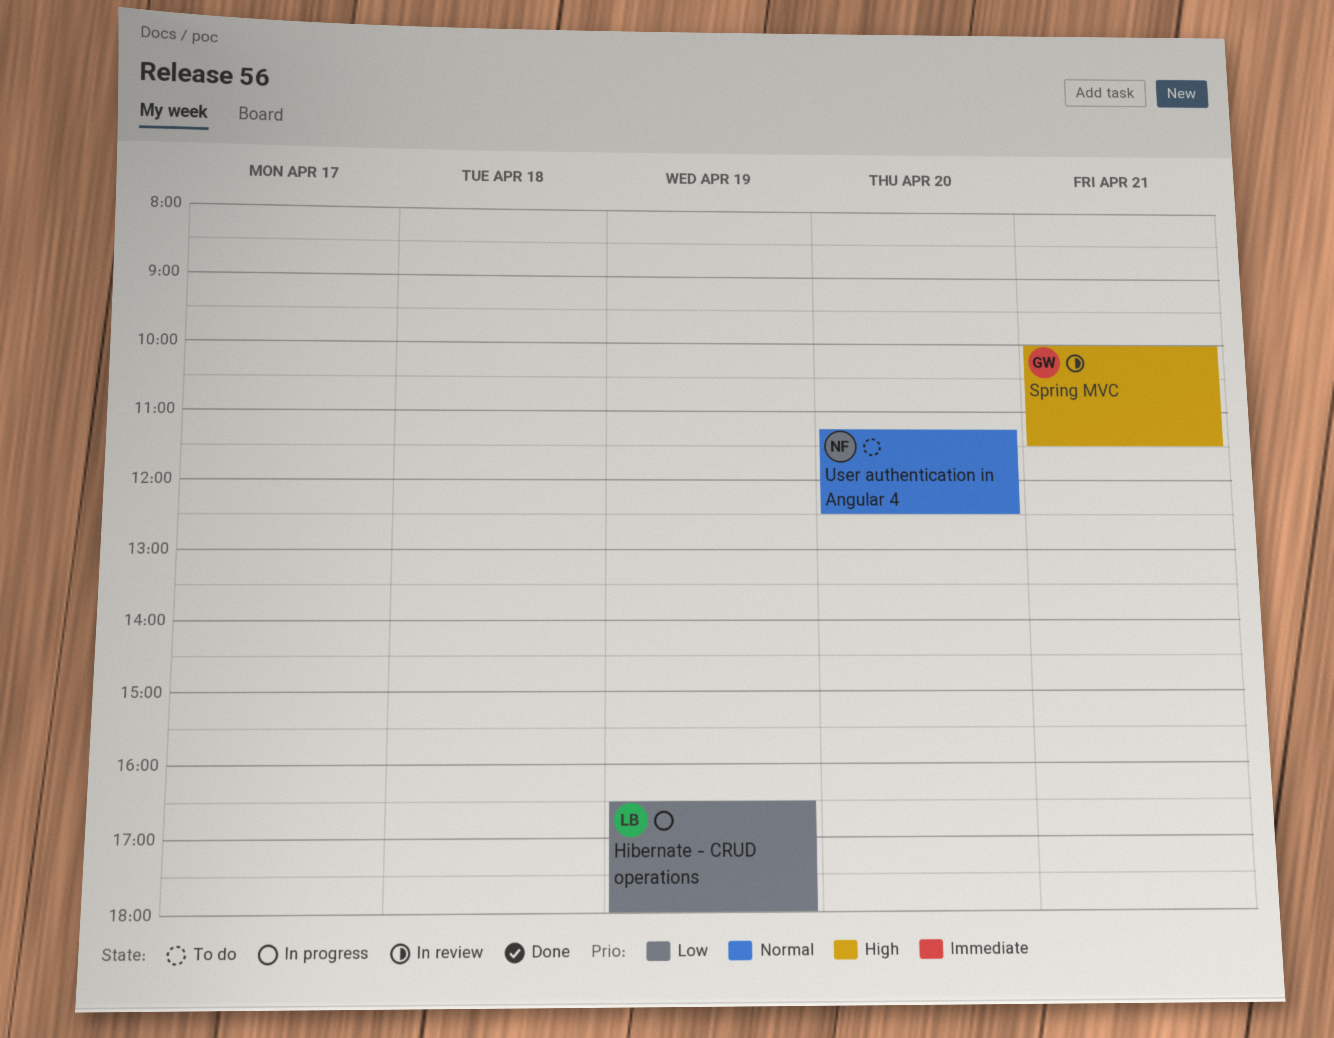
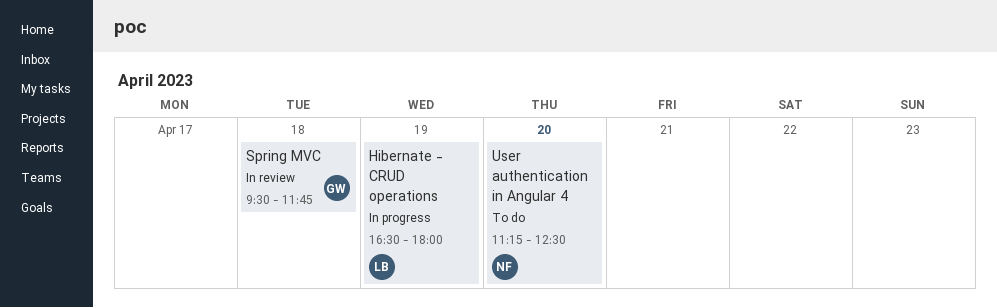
Spring MVC, day: Apr 21 -> Apr 18
Spring MVC, begins: 10:00 -> 09:30
Spring MVC, ends: 11:30 -> 11:45

